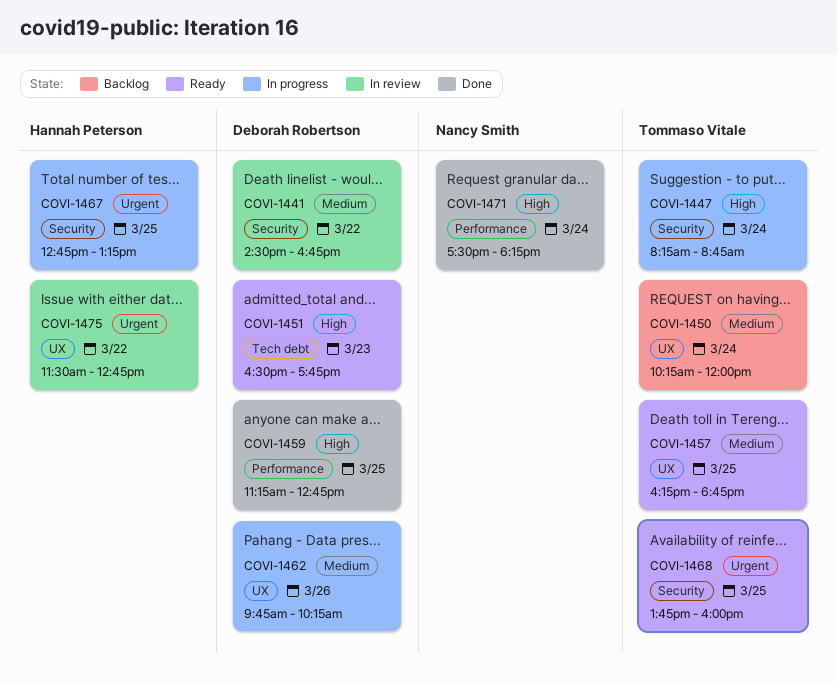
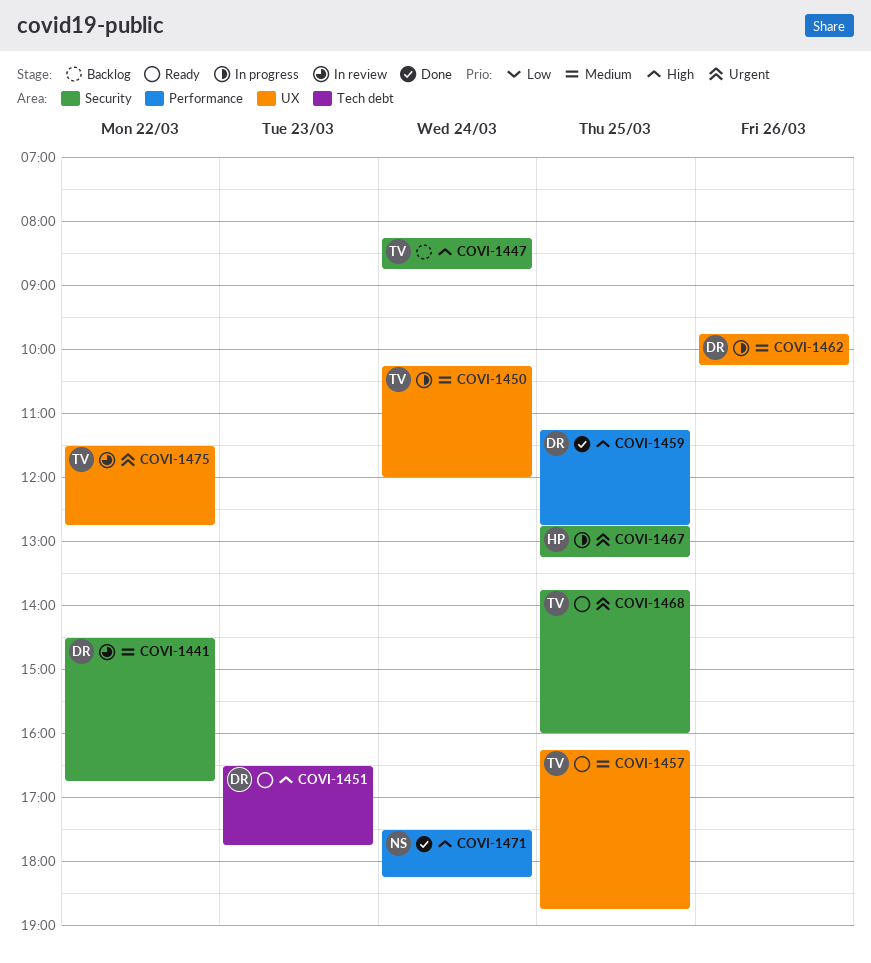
COVI-1447, status: In progress -> Backlog
COVI-1450, status: Backlog -> In progress
COVI-1475, owner: Hannah Peterson -> Tommaso Vitale

